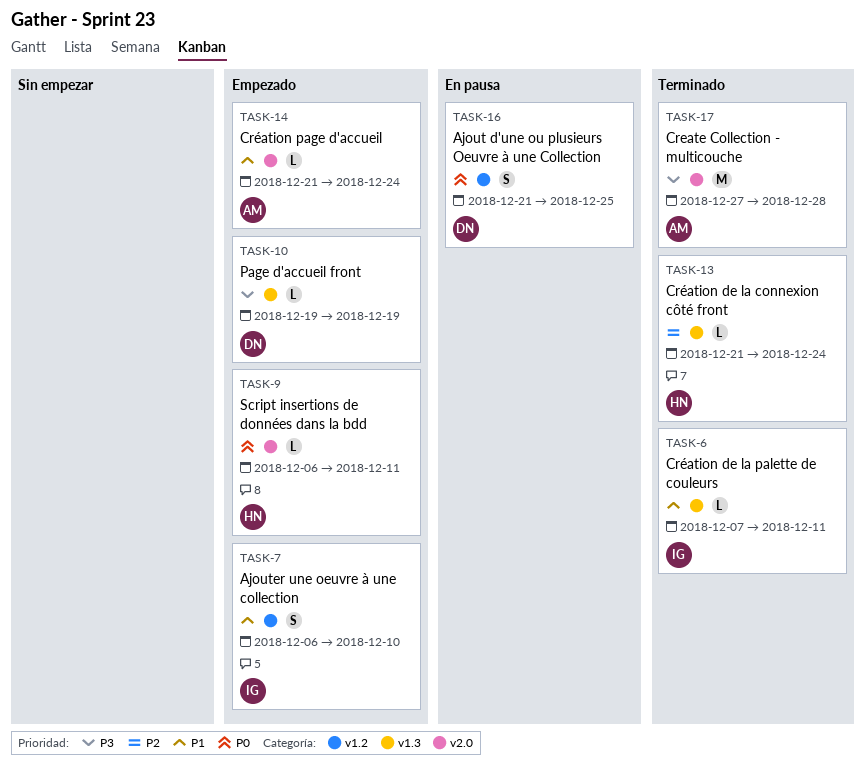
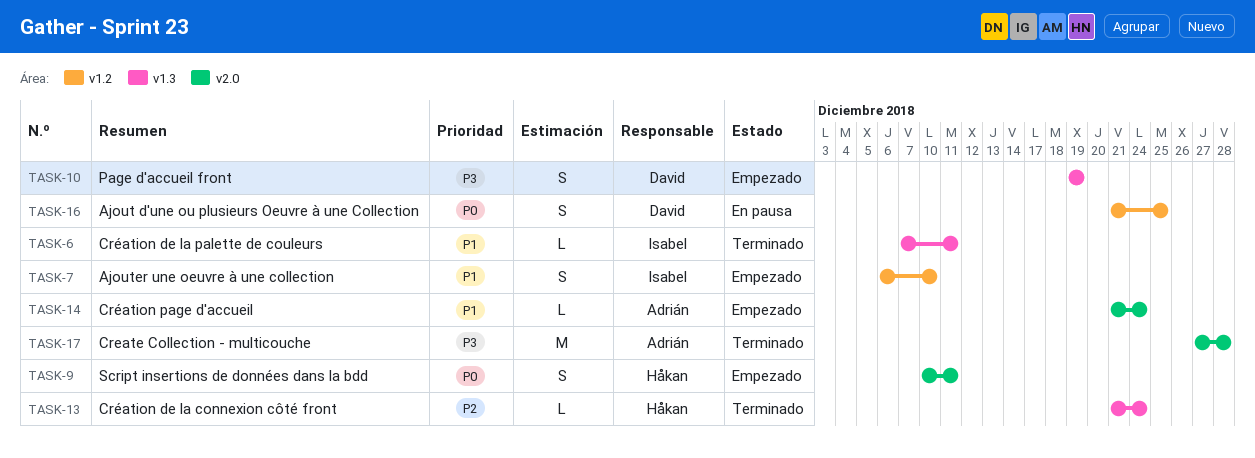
TASK-9, estimate: L -> S
TASK-9, start: Dec 6 -> Dec 10
TASK-10, estimate: L -> S

